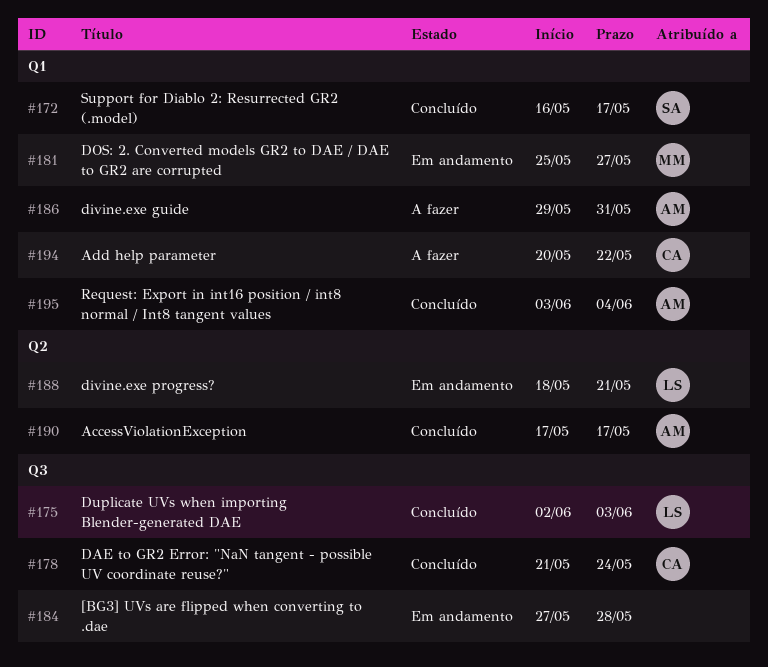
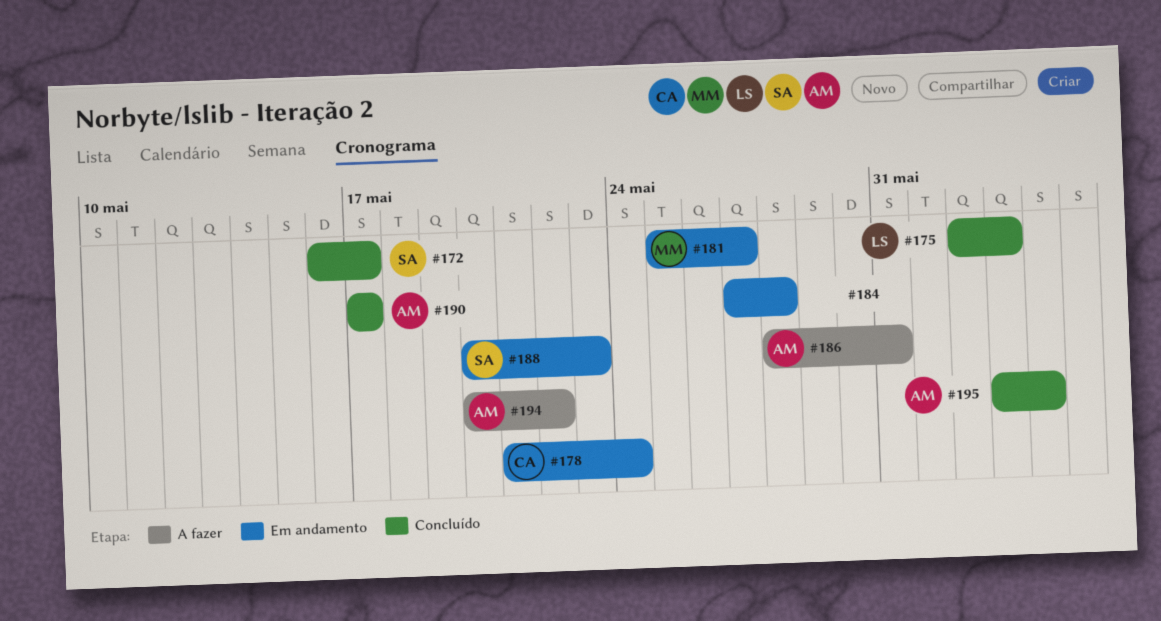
#178, status: Concluído -> Em andamento
#186, start: May 29 -> May 28
#188, owner: LS -> SA
#188, start: May 18 -> May 20
#188, due: May 21 -> May 23
#194, owner: CA -> AM

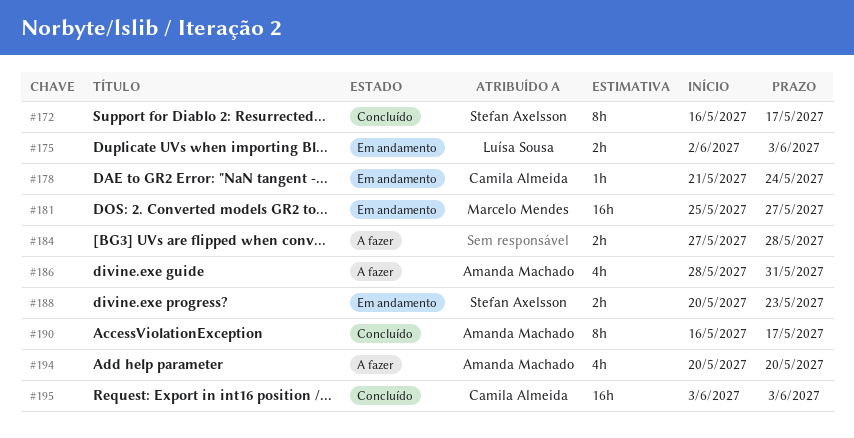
#175, status: Concluído -> Em andamento
#184, status: Em andamento -> A fazer
#190, start: May 17 -> May 16
#194, due: May 22 -> May 20
#195, owner: Amanda Machado -> Camila Almeida
#195, due: Jun 4 -> Jun 3

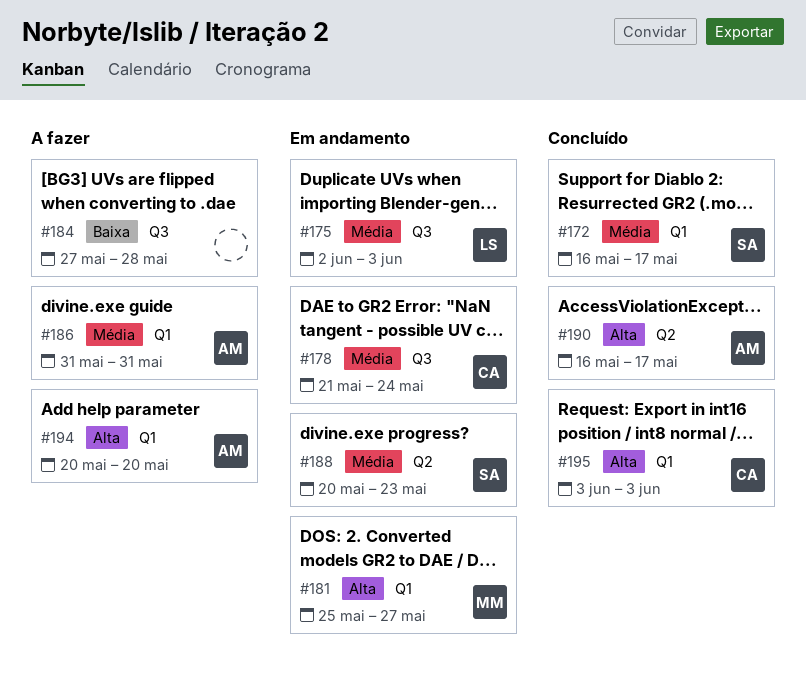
#186, start: May 28 -> May 31

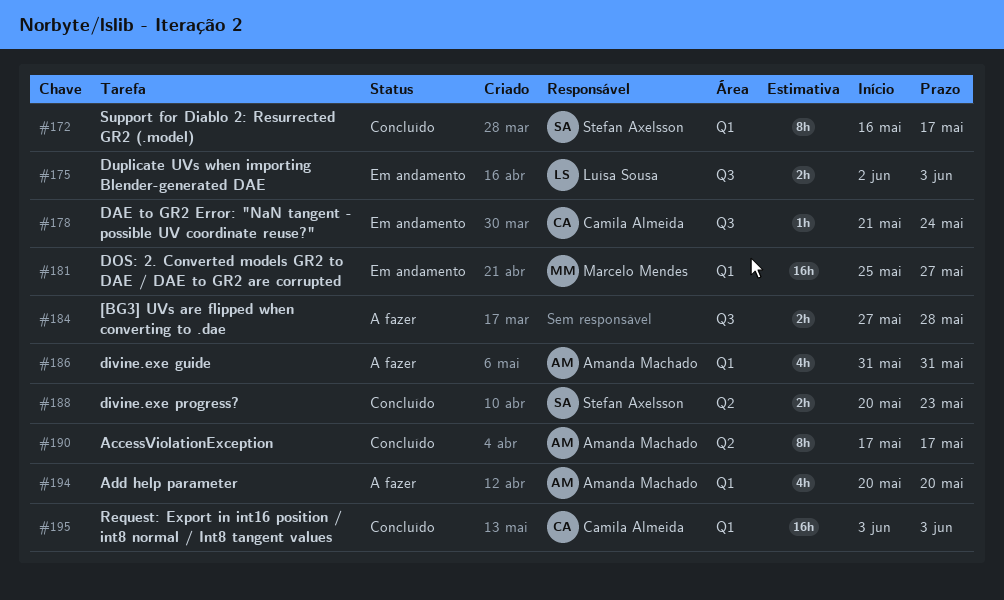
#188, status: Em andamento -> Concluído
#190, start: May 16 -> May 17

